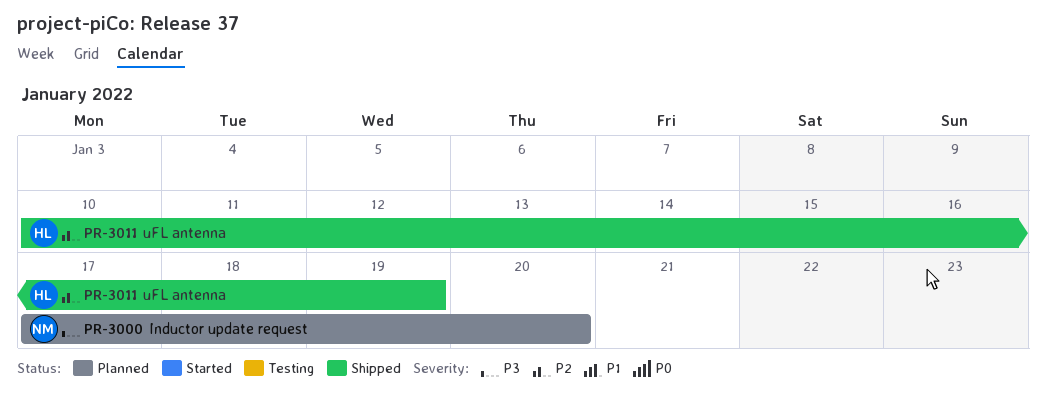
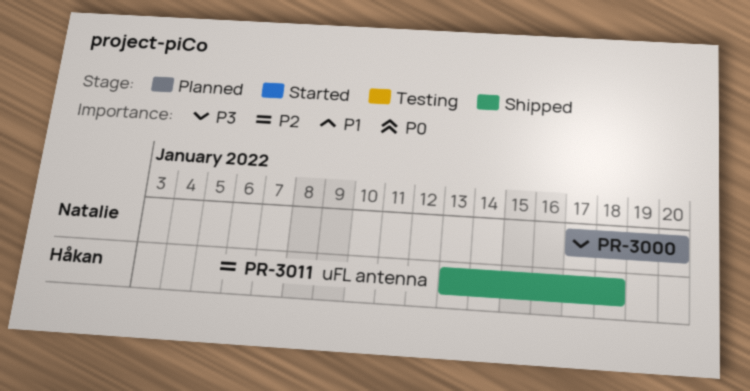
PR-3011, start: Jan 10 -> Jan 13
PR-3011, due: Jan 19 -> Jan 18

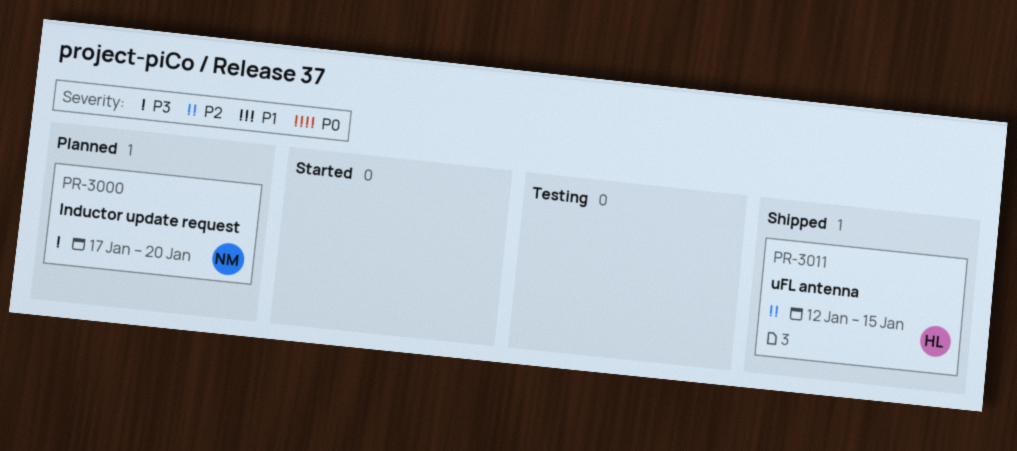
PR-3011, start: Jan 13 -> Jan 12
PR-3011, due: Jan 18 -> Jan 15

